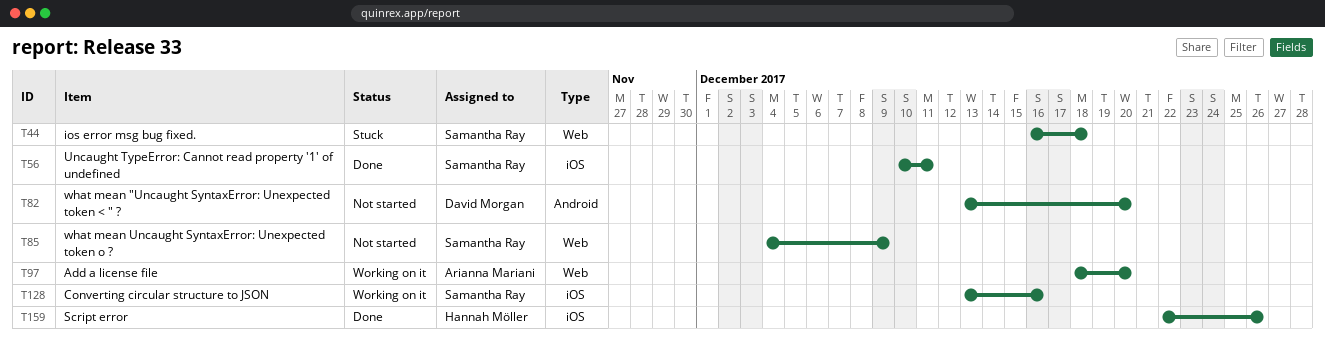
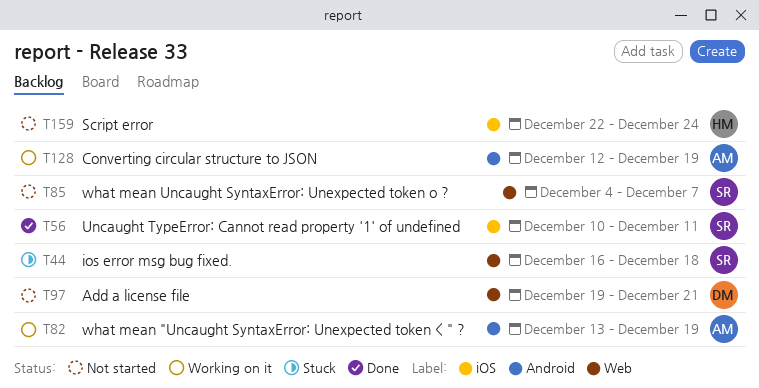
T82, status: Not started -> Working on it
T82, owner: David Morgan -> Arianna Mariani
T82, due: Dec 20 -> Dec 19
T85, due: Dec 9 -> Dec 7
T97, status: Working on it -> Not started
T97, owner: Arianna Mariani -> David Morgan
T97, start: Dec 18 -> Dec 19
T97, due: Dec 20 -> Dec 21
T128, owner: Samantha Ray -> Arianna Mariani
T128, label: iOS -> Android
T128, start: Dec 13 -> Dec 12
T128, due: Dec 16 -> Dec 19
T159, status: Done -> Not started
T159, due: Dec 26 -> Dec 24

